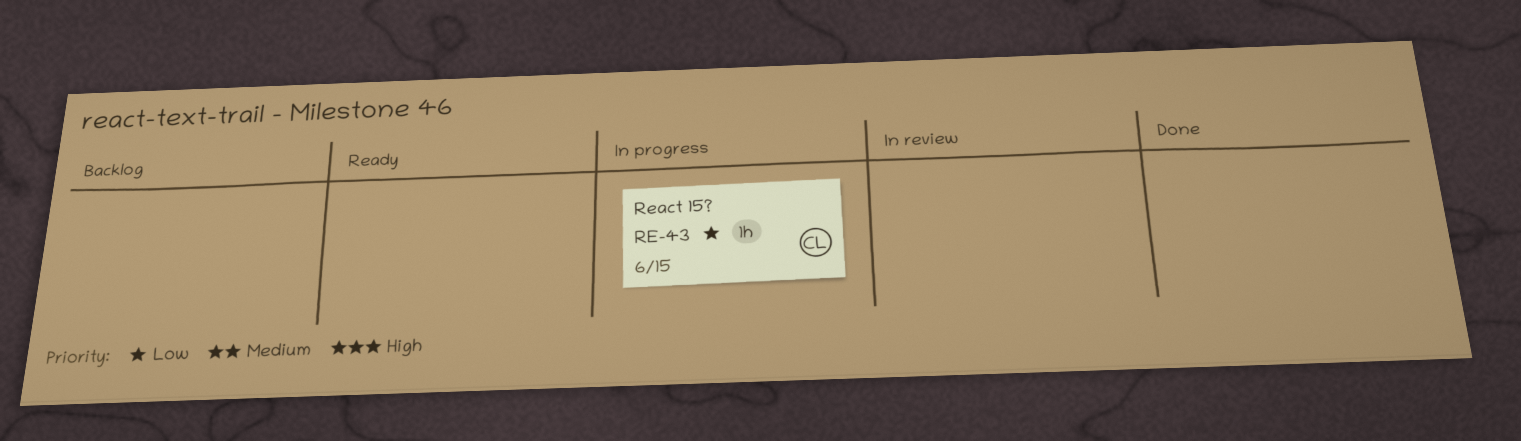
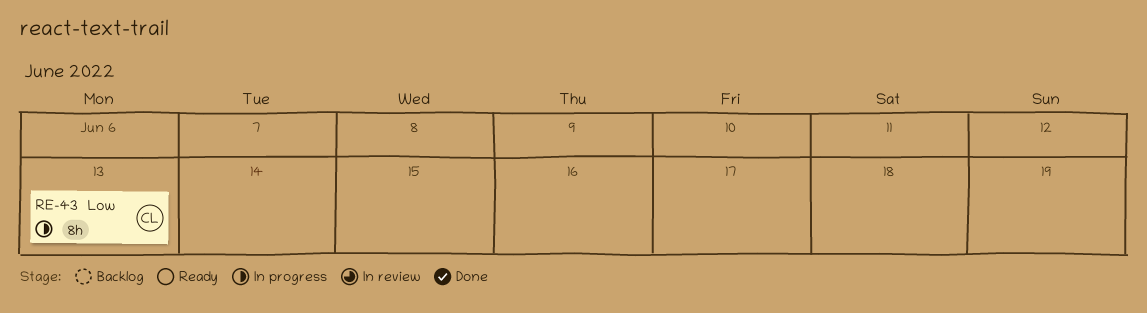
RE-43, estimate: 1h -> 8h
RE-43, due: Jun 15 -> Jun 13

